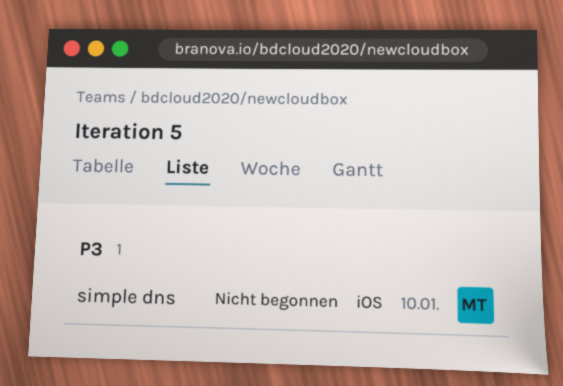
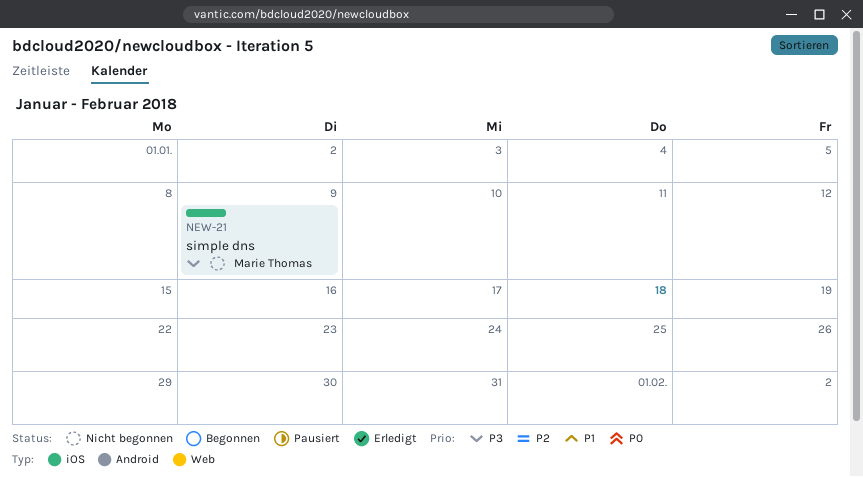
simple dns, due: Jan 10 -> Jan 9

